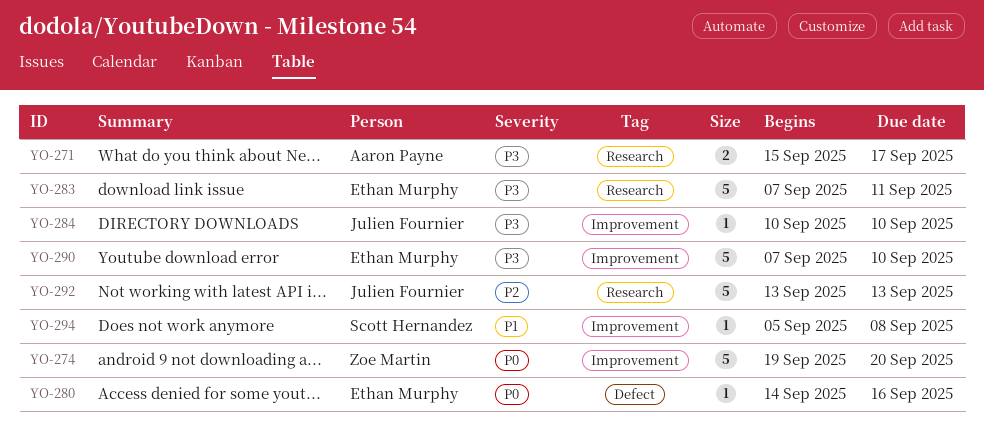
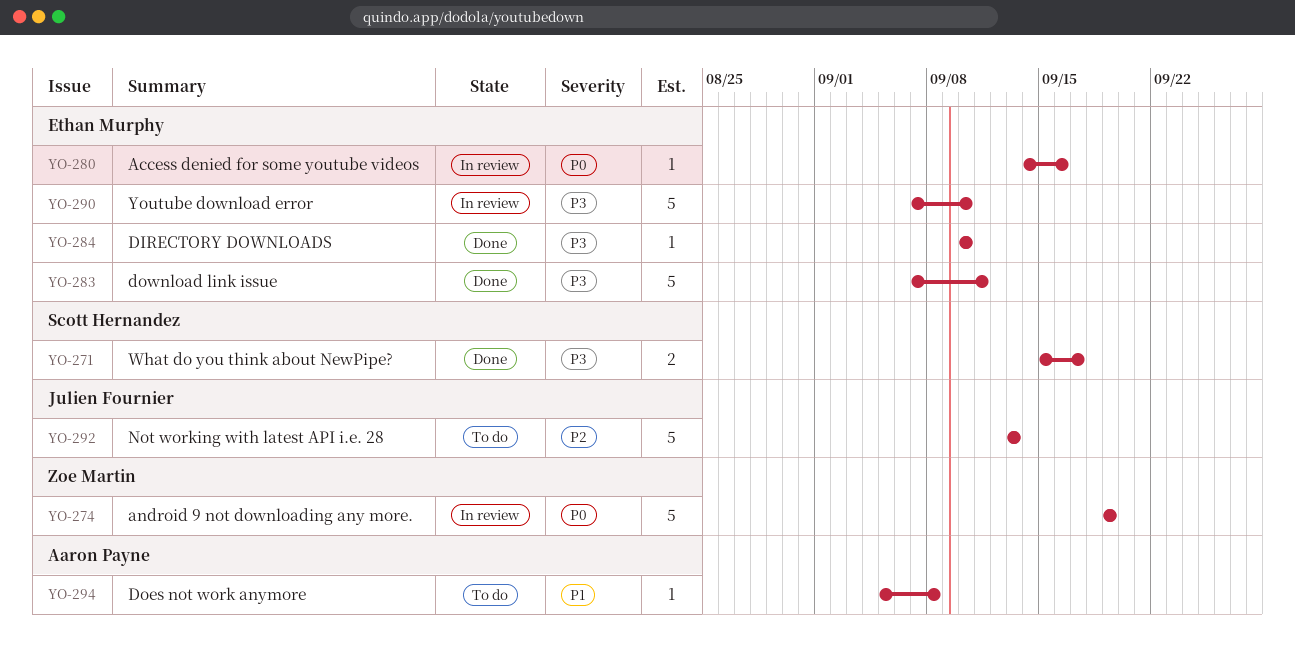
YO-271, owner: Aaron Payne -> Scott Hernandez
YO-274, due: Sep 20 -> Sep 19
YO-284, owner: Julien Fournier -> Ethan Murphy
YO-294, owner: Scott Hernandez -> Aaron Payne

